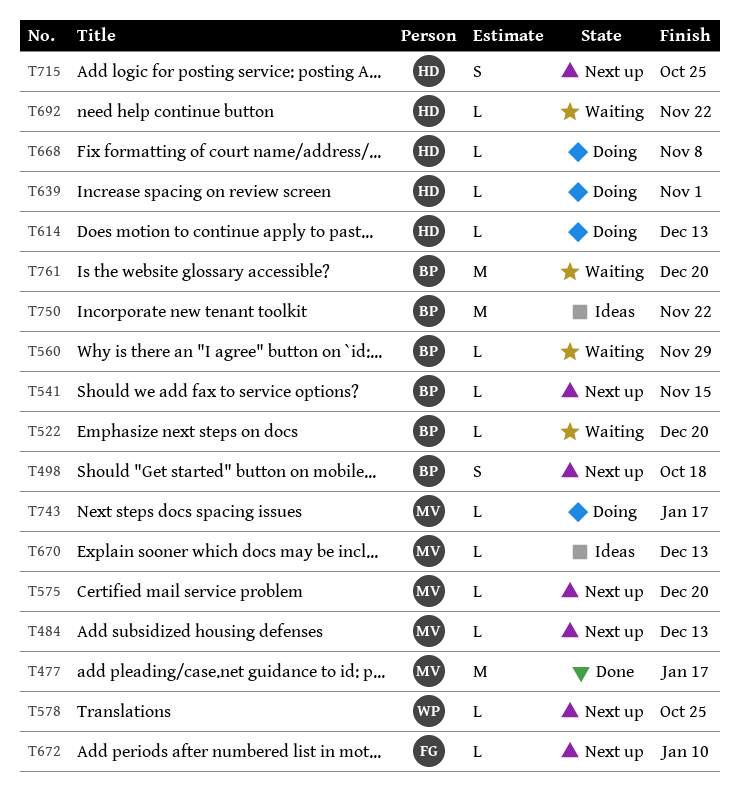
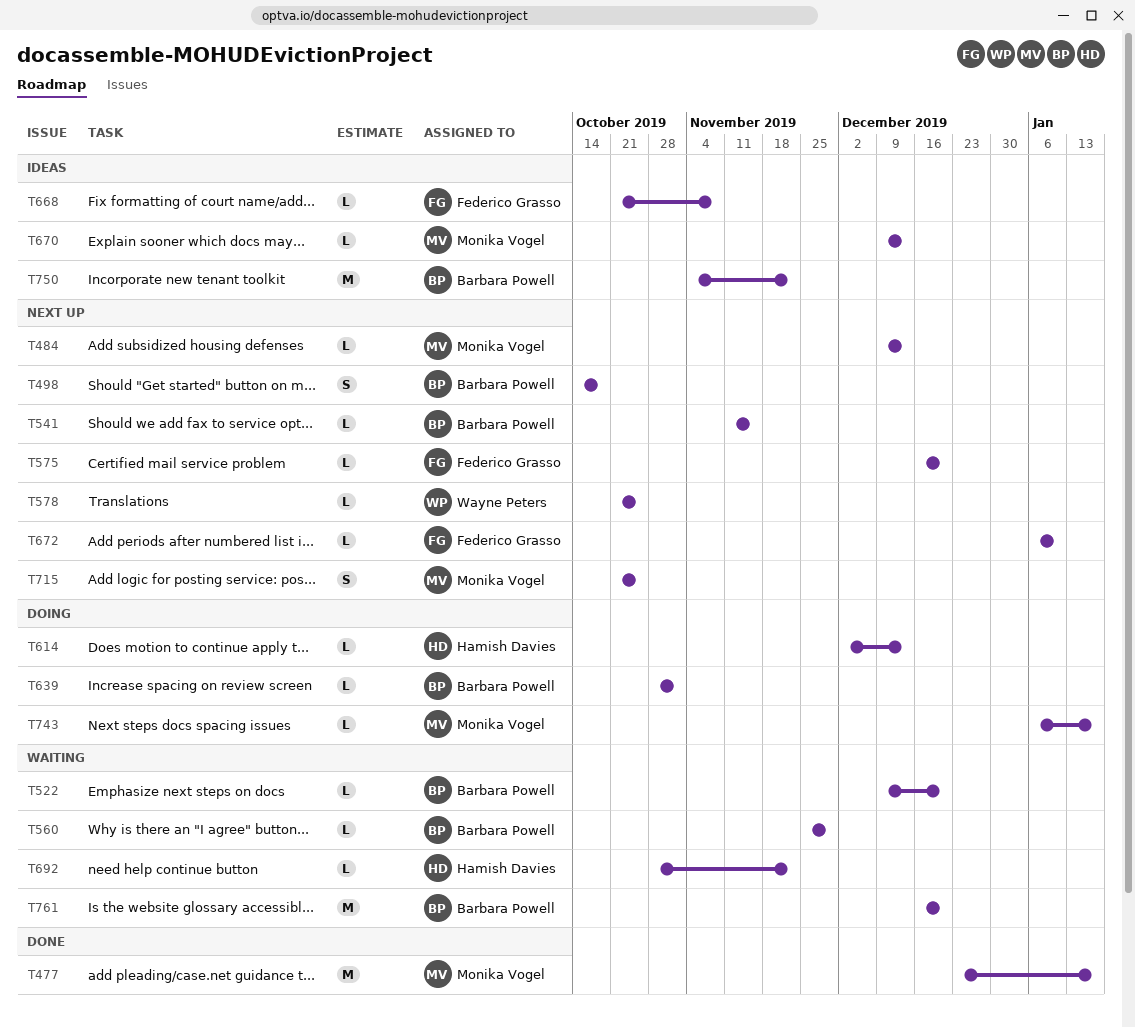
T575, owner: Monika Vogel -> Federico Grasso
T639, owner: Hamish Davies -> Barbara Powell
T668, status: Doing -> Ideas
T668, owner: Hamish Davies -> Federico Grasso
T715, owner: Hamish Davies -> Monika Vogel

